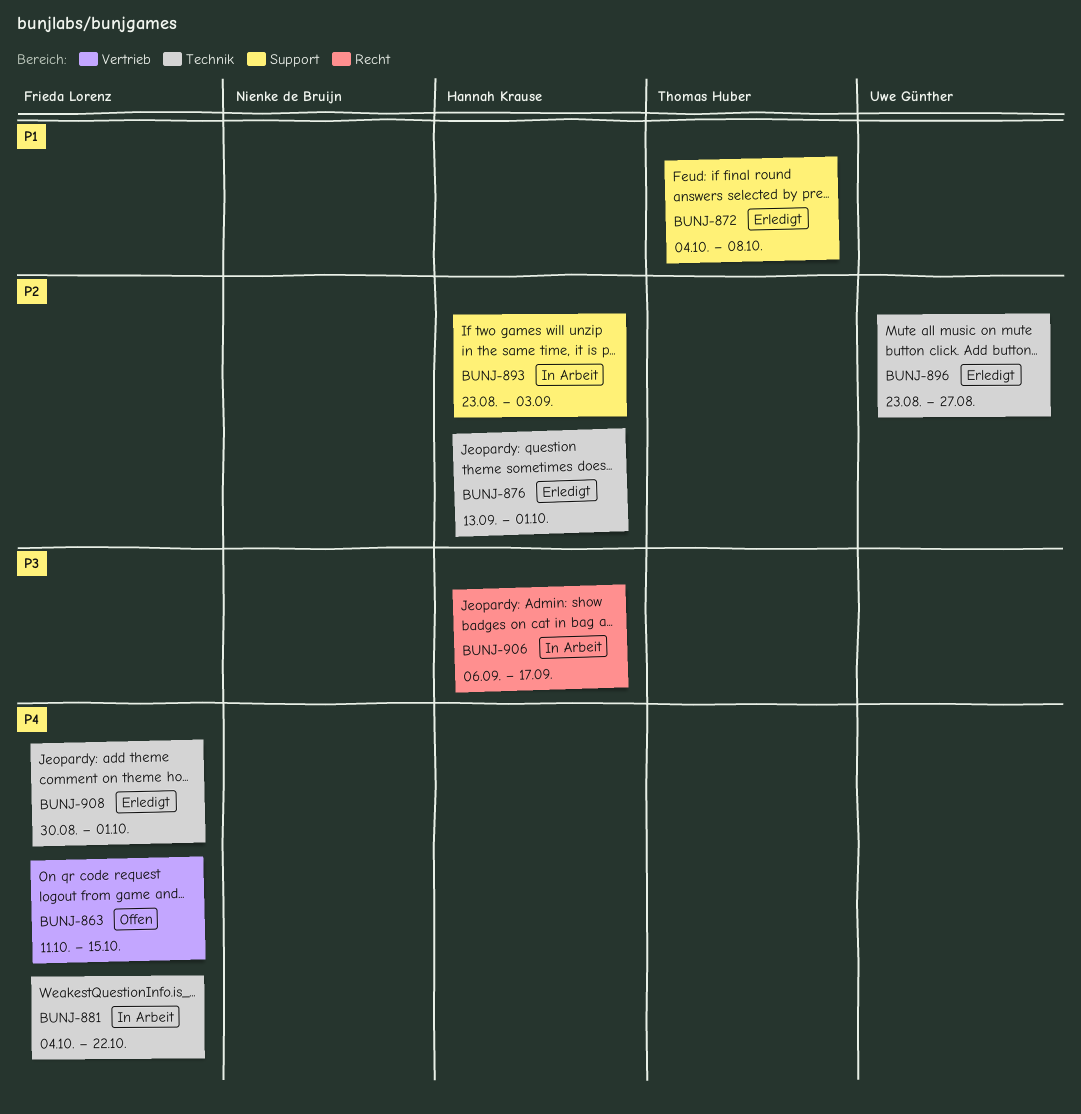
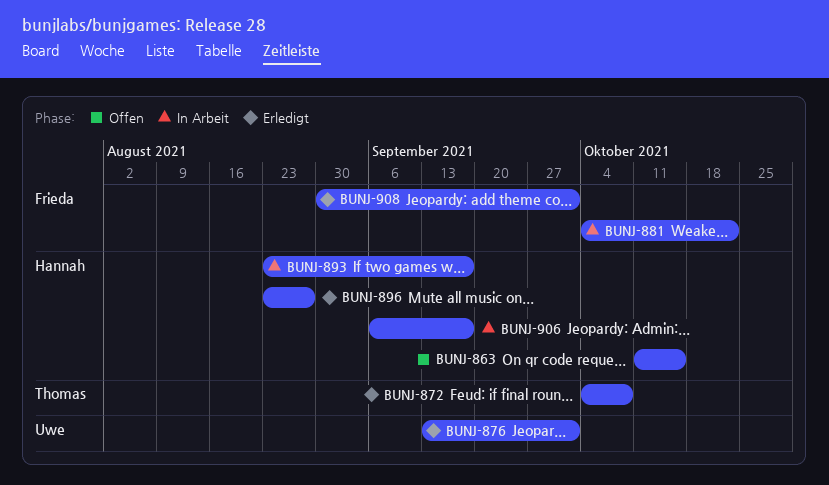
BUNJ-863, owner: Frieda Lorenz -> Hannah Krause
BUNJ-876, owner: Hannah Krause -> Uwe Günther
BUNJ-893, due: Sep 3 -> Sep 17
BUNJ-896, owner: Uwe Günther -> Hannah Krause

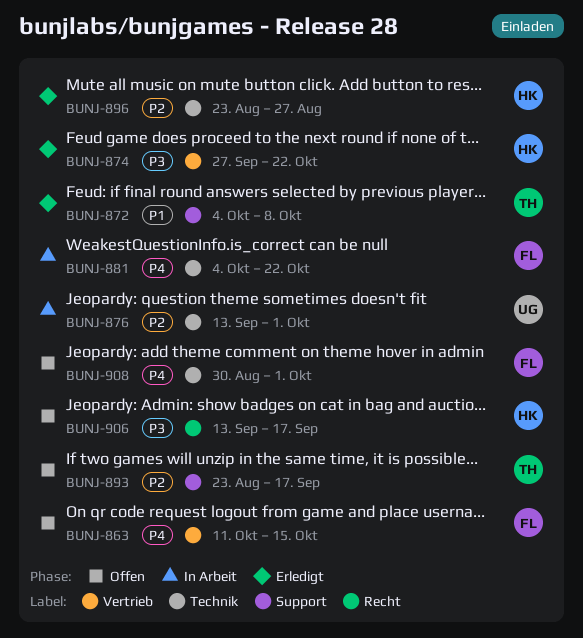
BUNJ-863, owner: Hannah -> Frieda
BUNJ-874: none -> present
BUNJ-876, status: Erledigt -> In Arbeit
BUNJ-893, status: In Arbeit -> Offen
BUNJ-893, owner: Hannah -> Thomas
BUNJ-906, status: In Arbeit -> Offen
BUNJ-906, start: Sep 6 -> Sep 13
BUNJ-908, status: Erledigt -> Offen

